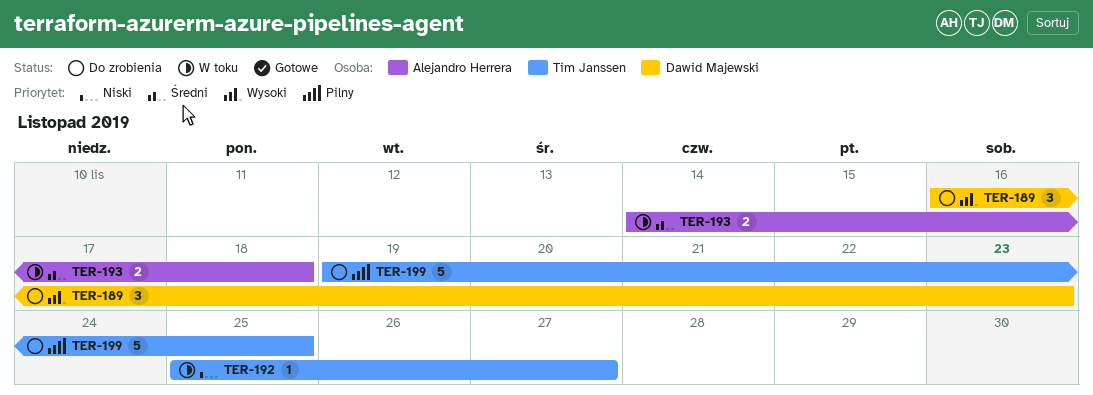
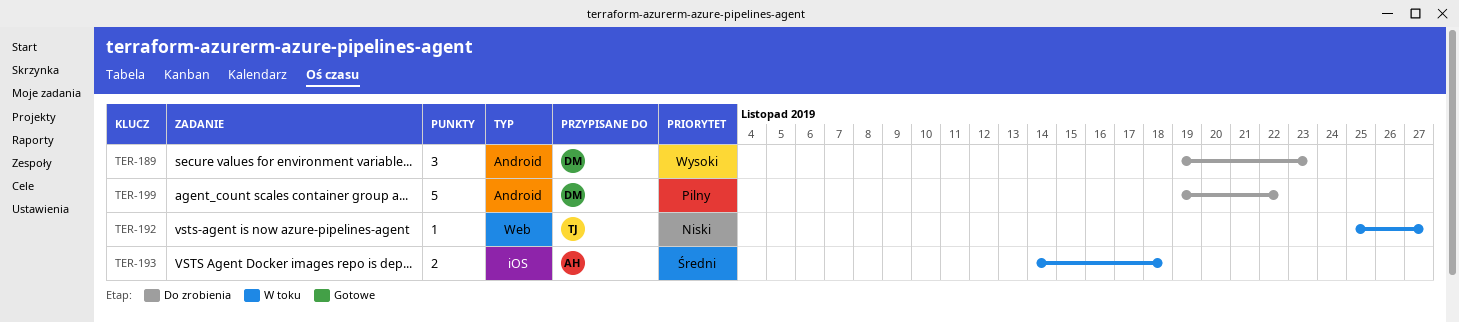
TER-189, start: Nov 16 -> Nov 19
TER-199, owner: Tim Janssen -> Dawid Majewski
TER-199, due: Nov 25 -> Nov 22

